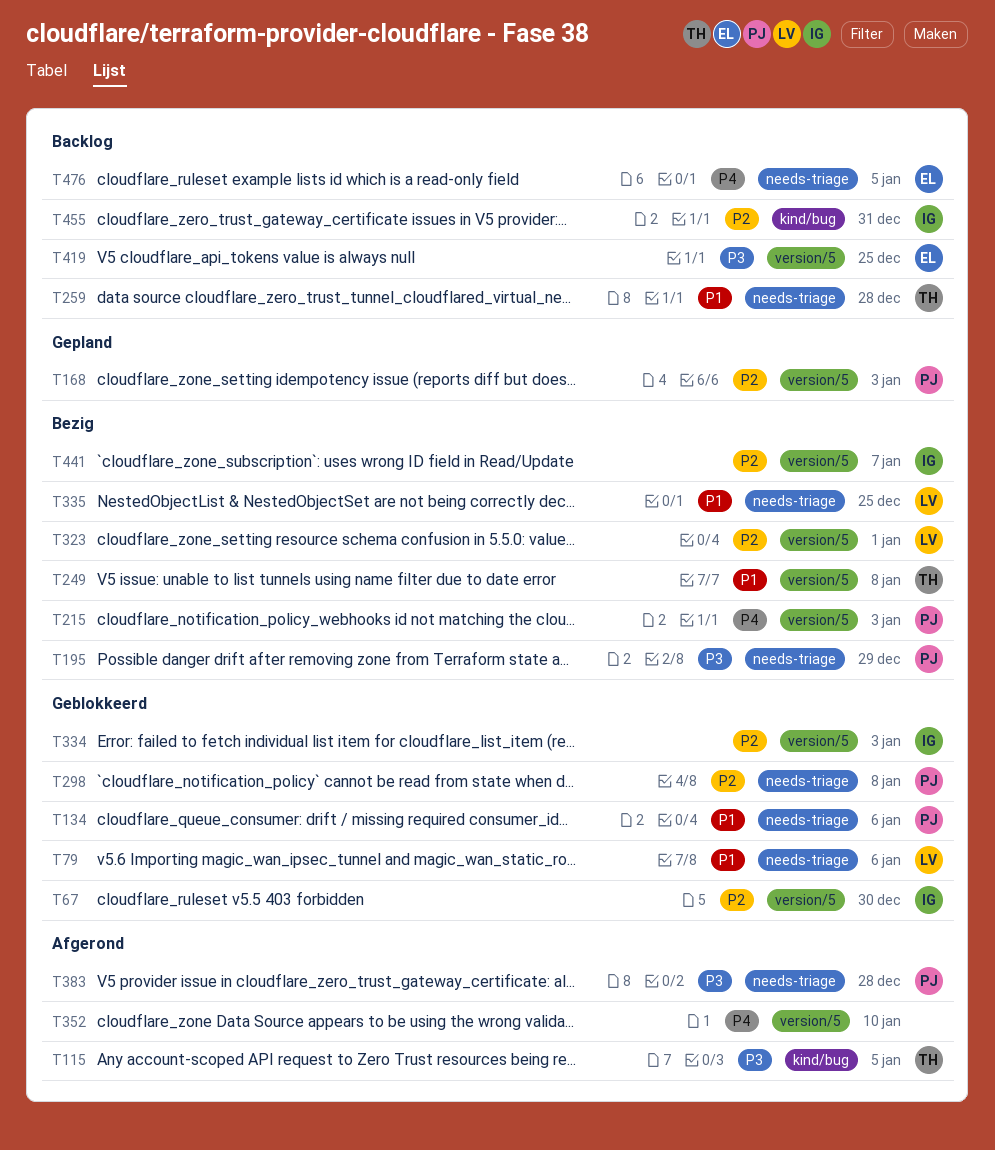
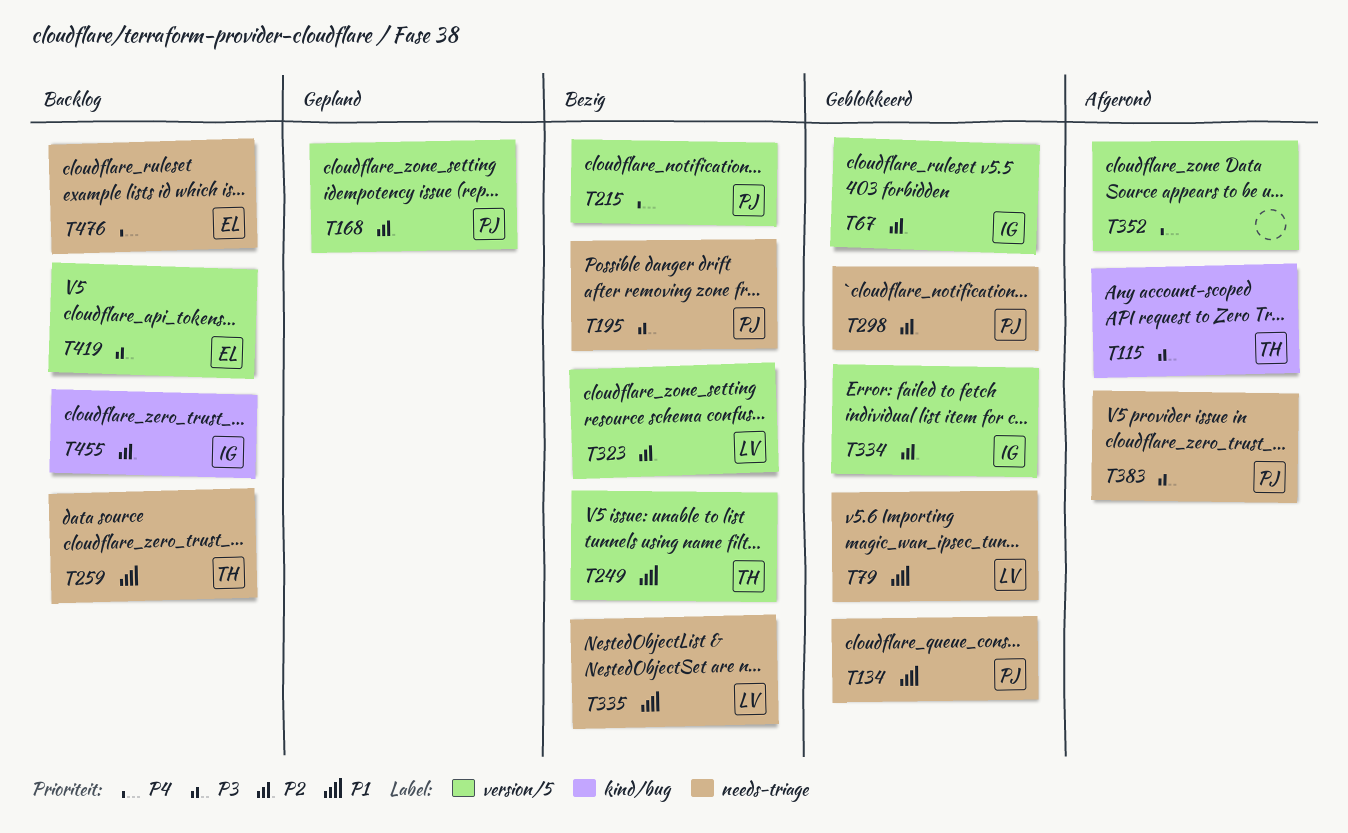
T441: present -> none

